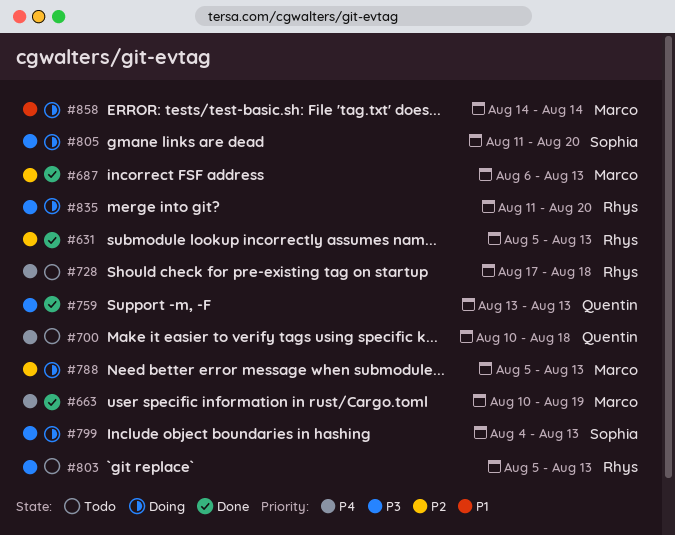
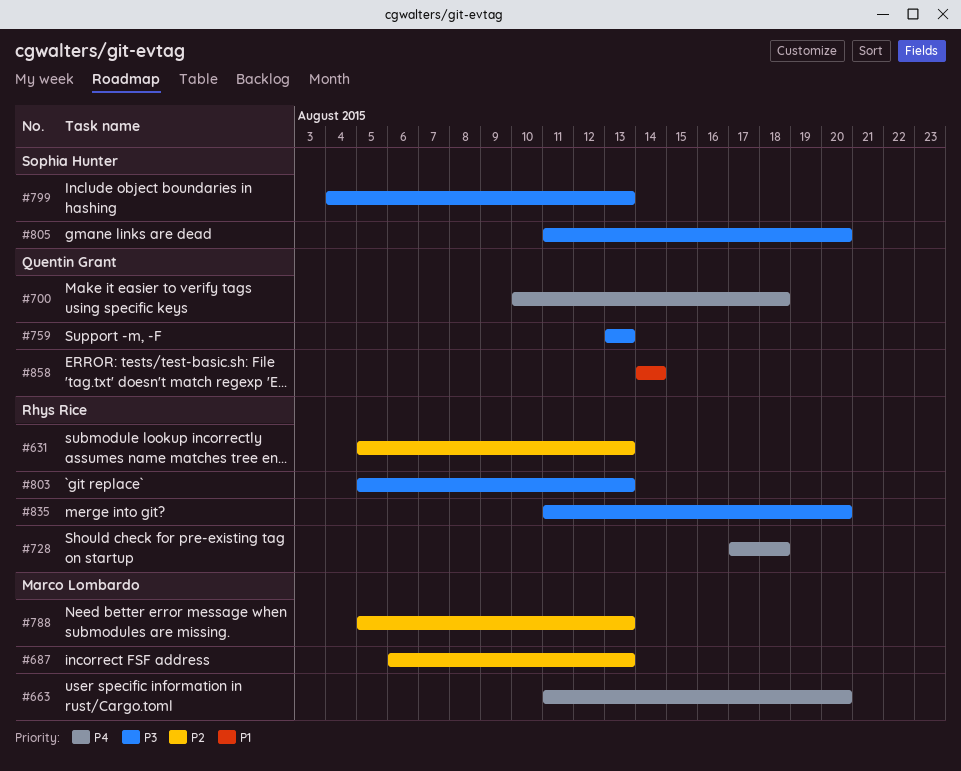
#663, start: Aug 10 -> Aug 11
#663, due: Aug 19 -> Aug 20
#858, owner: Marco Lombardo -> Quentin Grant

